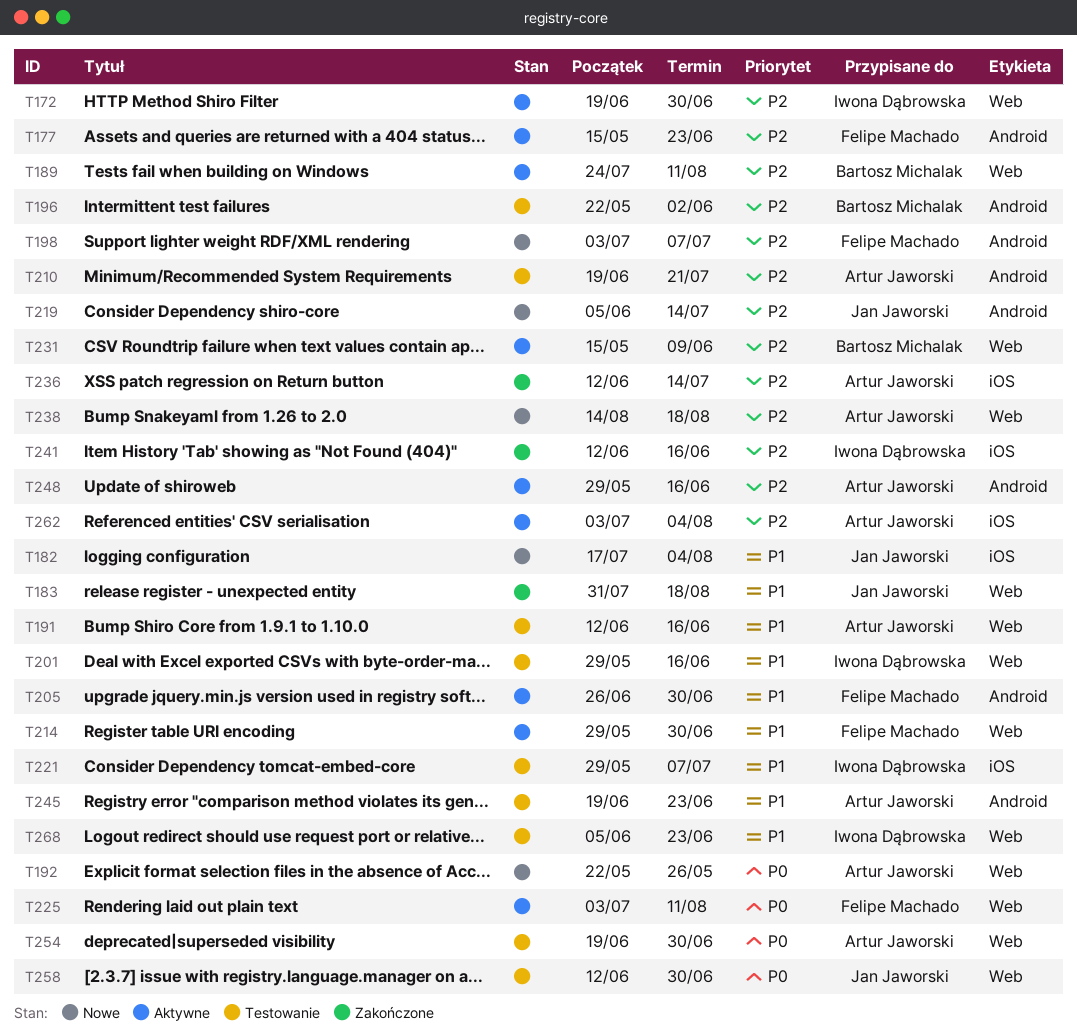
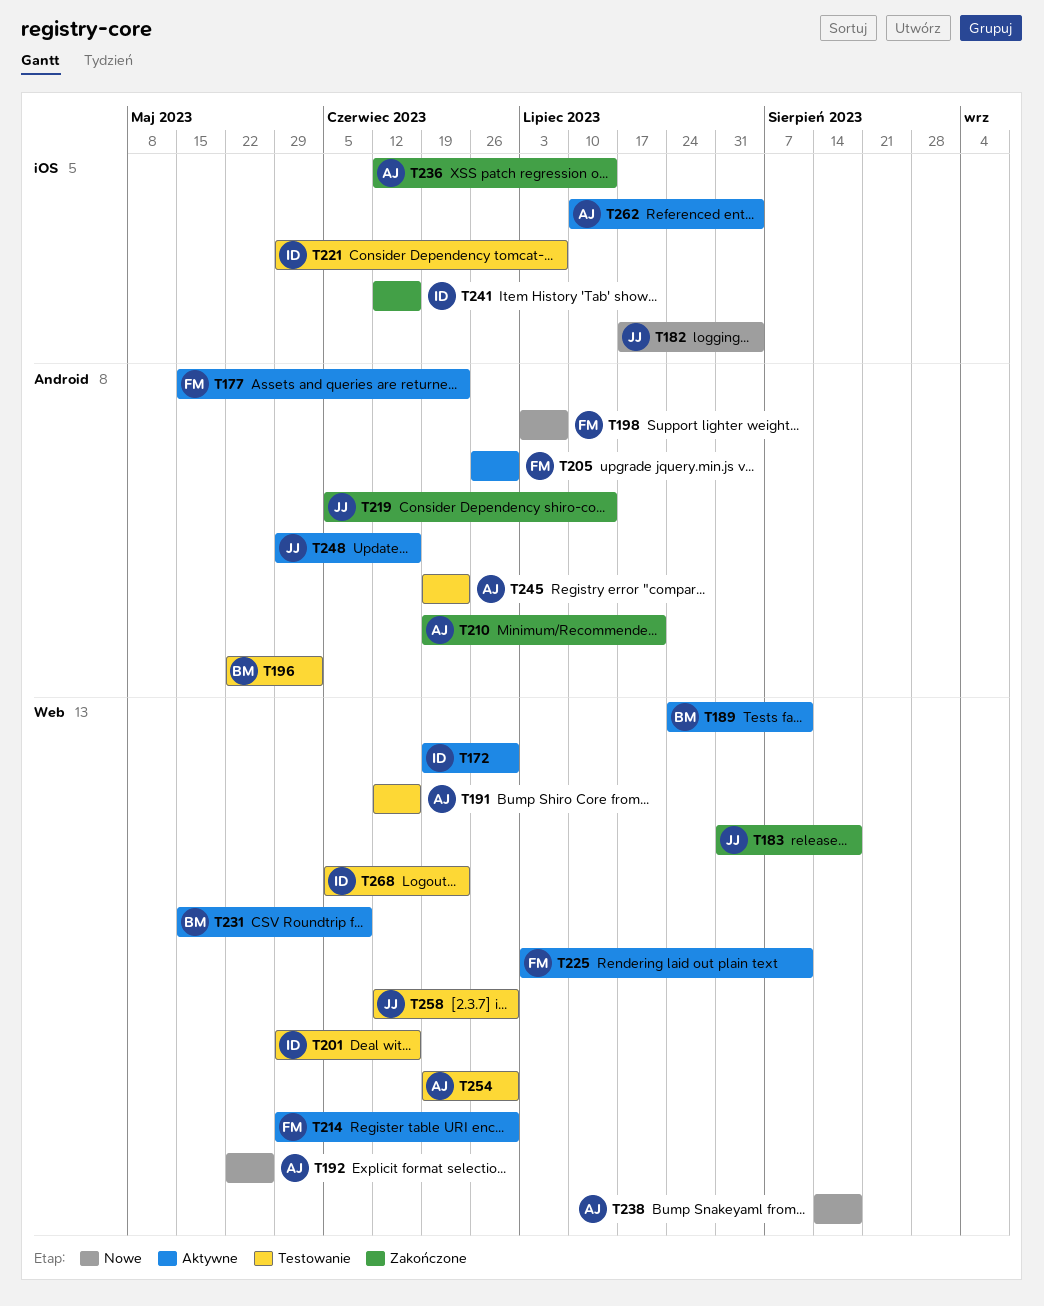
T210, status: Testowanie -> Zakończone
T219, status: Nowe -> Zakończone
T248, owner: Artur Jaworski -> Jan Jaworski
T262, start: Jul 3 -> Jul 10

